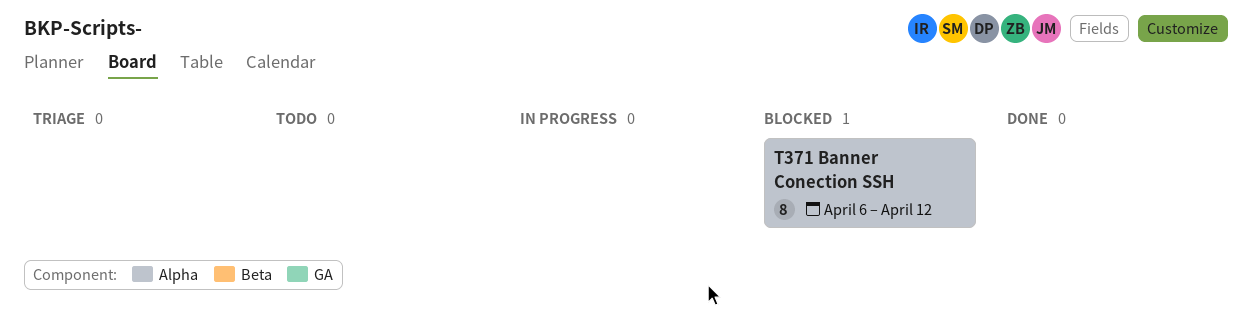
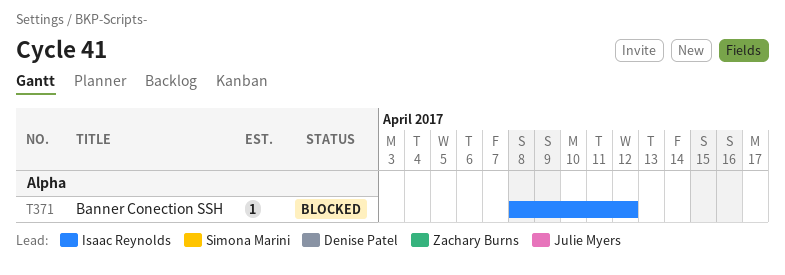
T371, estimate: 8 -> 1
T371, start: Apr 6 -> Apr 8

